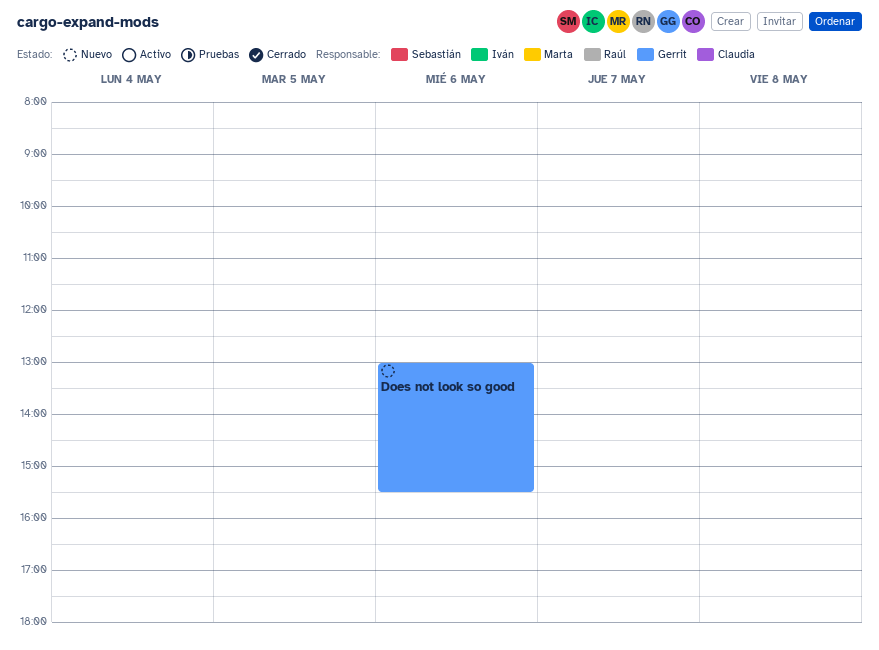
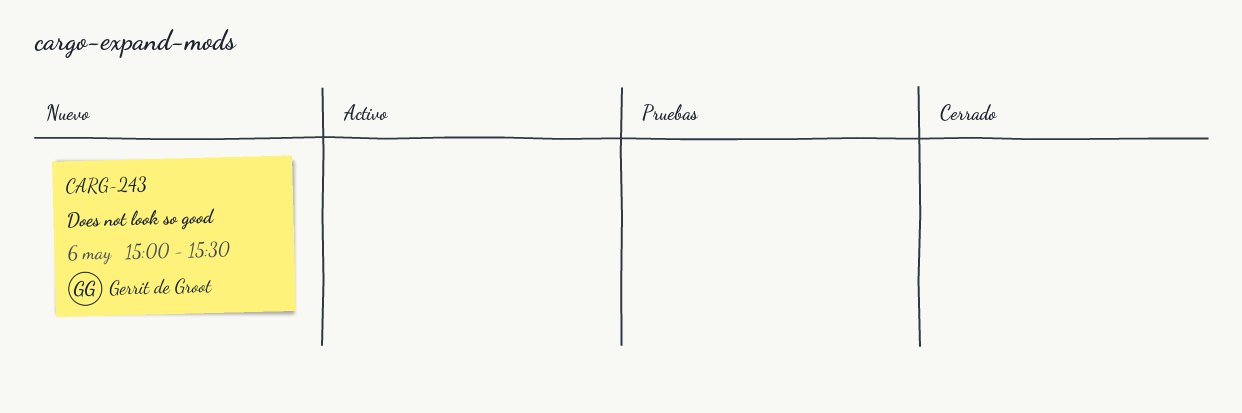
Does not look so good, begins: 13:00 -> 15:00

